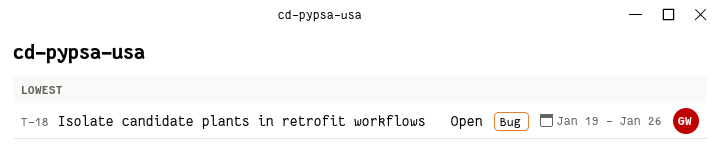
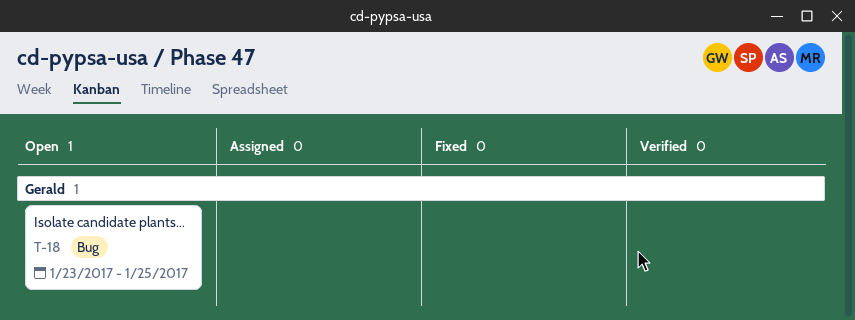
T-18, start: Jan 19 -> Jan 23
T-18, due: Jan 26 -> Jan 25

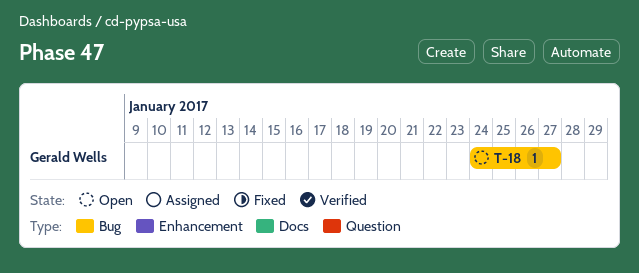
T-18, start: Jan 23 -> Jan 24
T-18, due: Jan 25 -> Jan 27

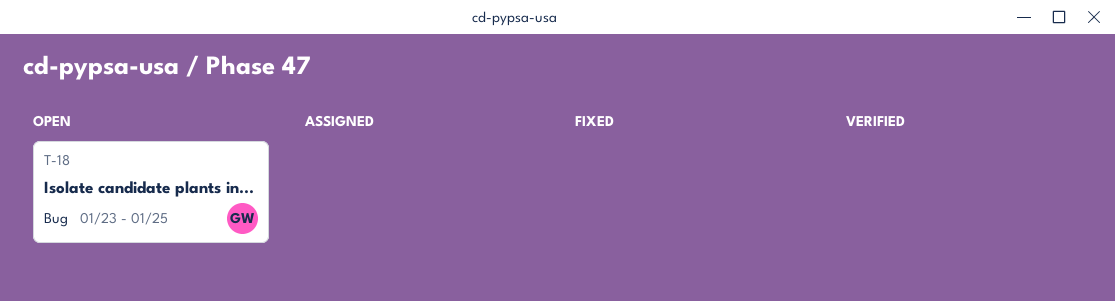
T-18, start: Jan 24 -> Jan 23
T-18, due: Jan 27 -> Jan 25

